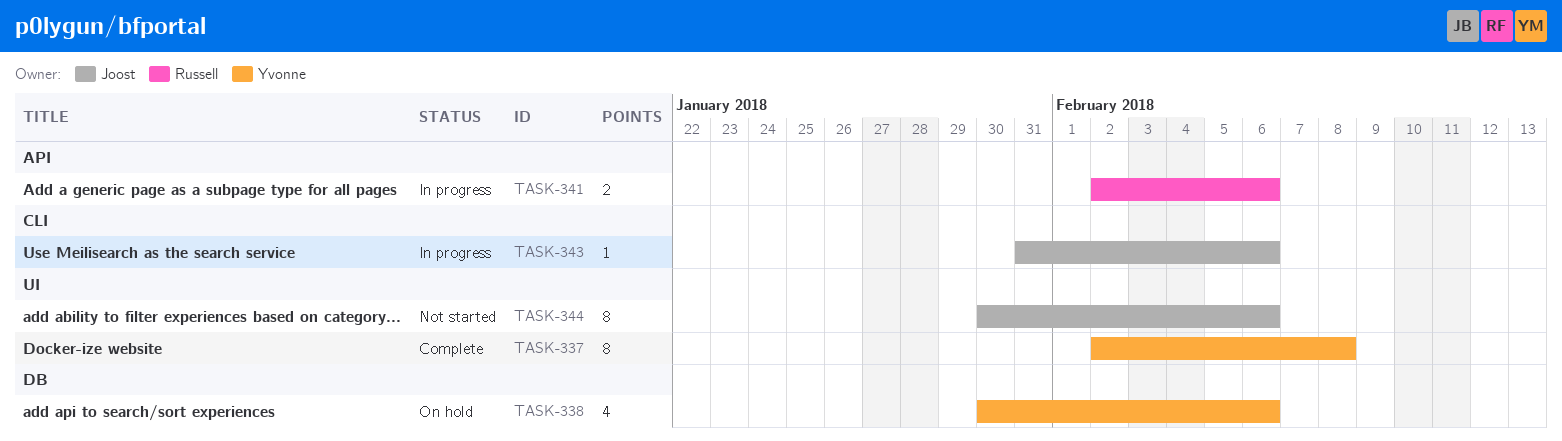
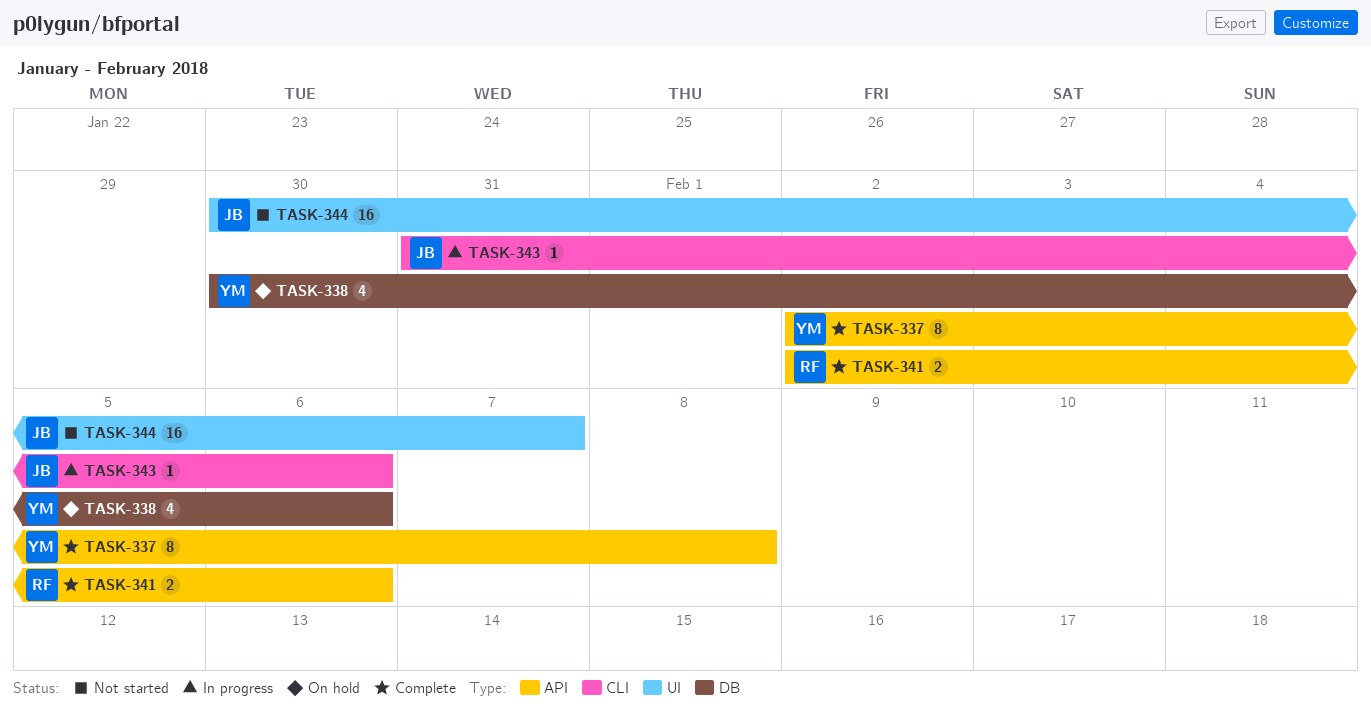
TASK-337, label: UI -> API
TASK-341, status: In progress -> Complete
TASK-344, estimate: 8 -> 16
TASK-344, due: Feb 6 -> Feb 7

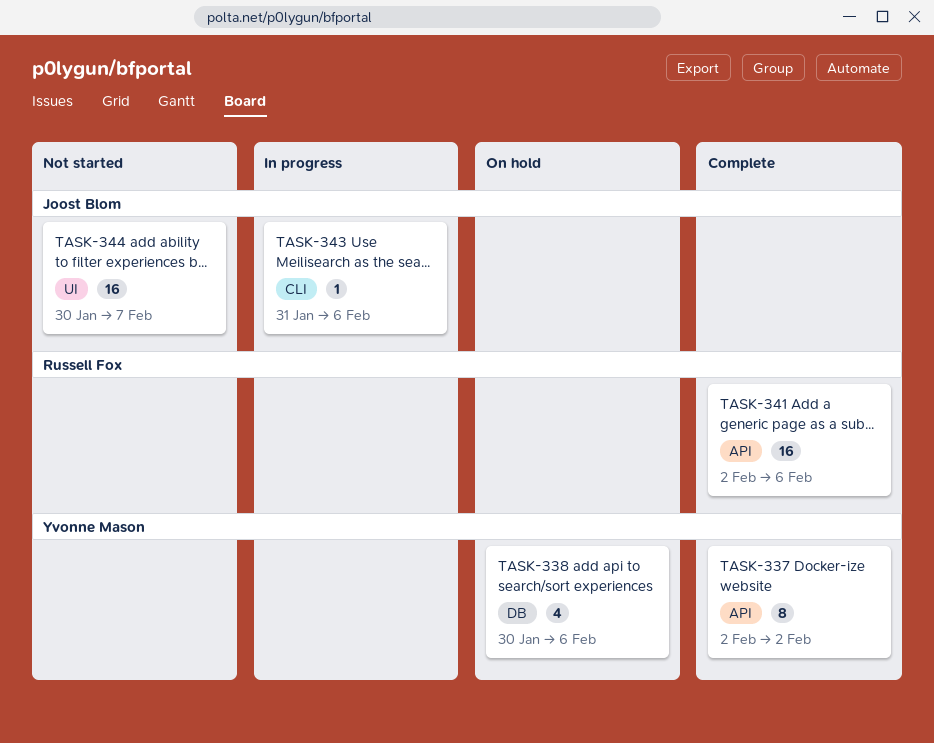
TASK-337, due: Feb 8 -> Feb 2
TASK-341, estimate: 2 -> 16

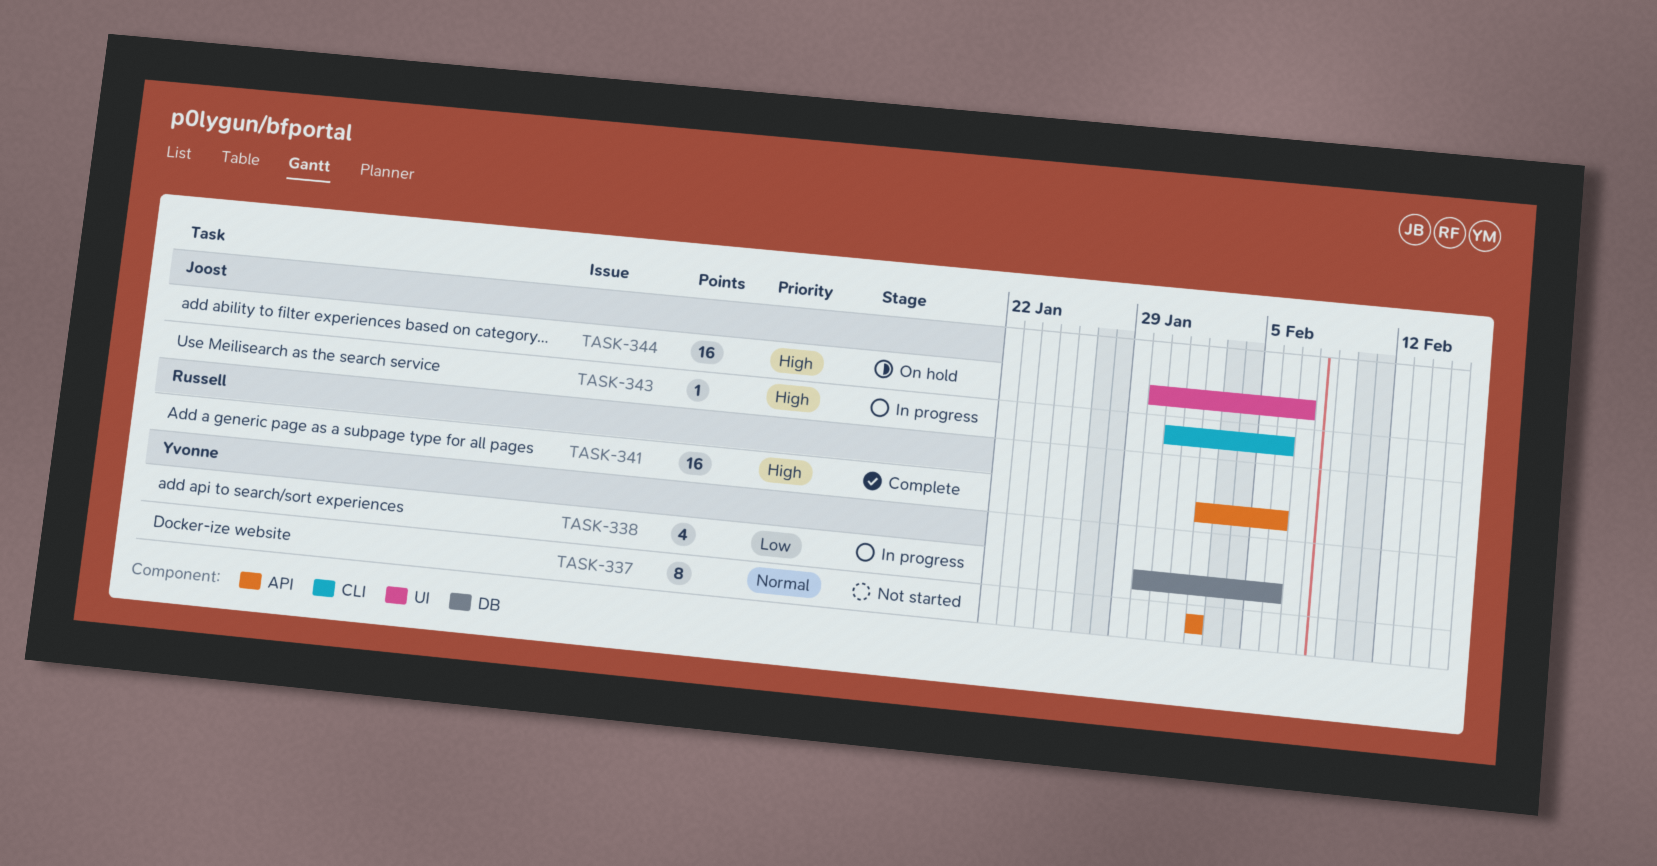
TASK-337, status: Complete -> Not started
TASK-338, status: On hold -> In progress
TASK-344, status: Not started -> On hold

